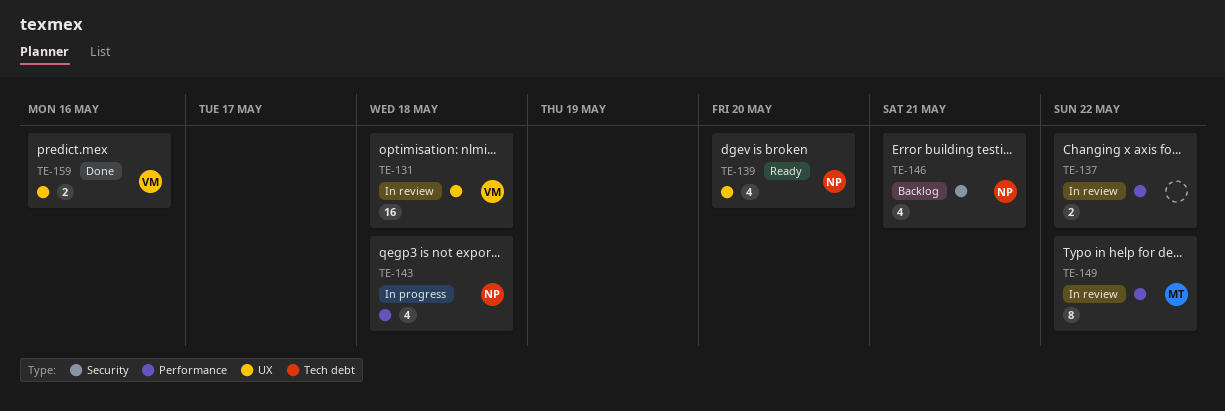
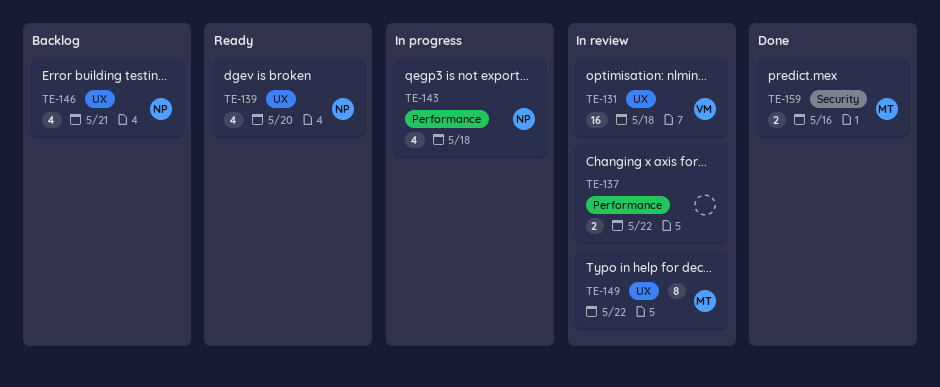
TE-146, label: Security -> UX
TE-149, label: Performance -> UX
TE-159, owner: VM -> MT
TE-159, label: UX -> Security

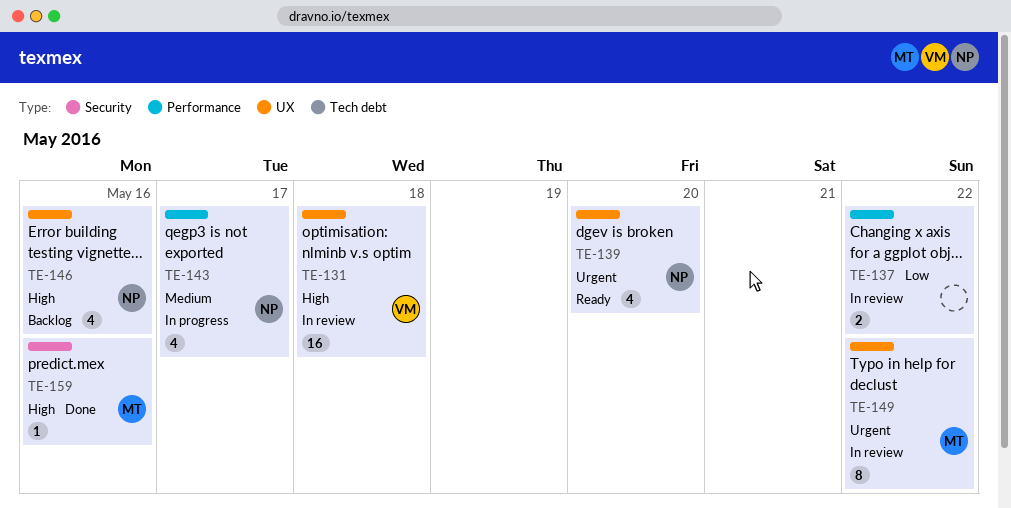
TE-143, due: May 18 -> May 17
TE-146, due: May 21 -> May 16
TE-159, estimate: 2 -> 1

